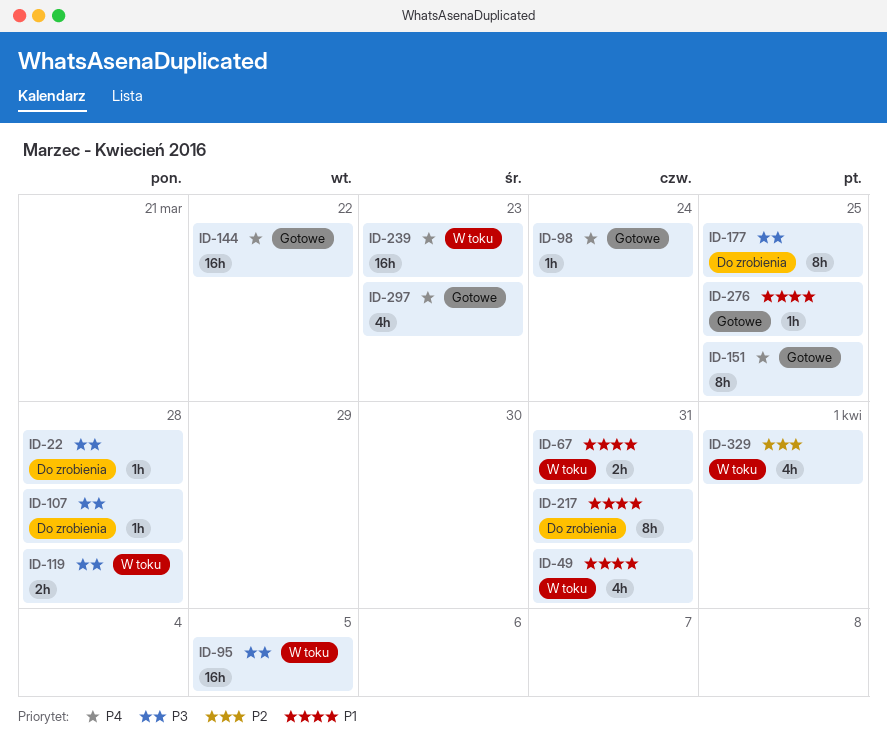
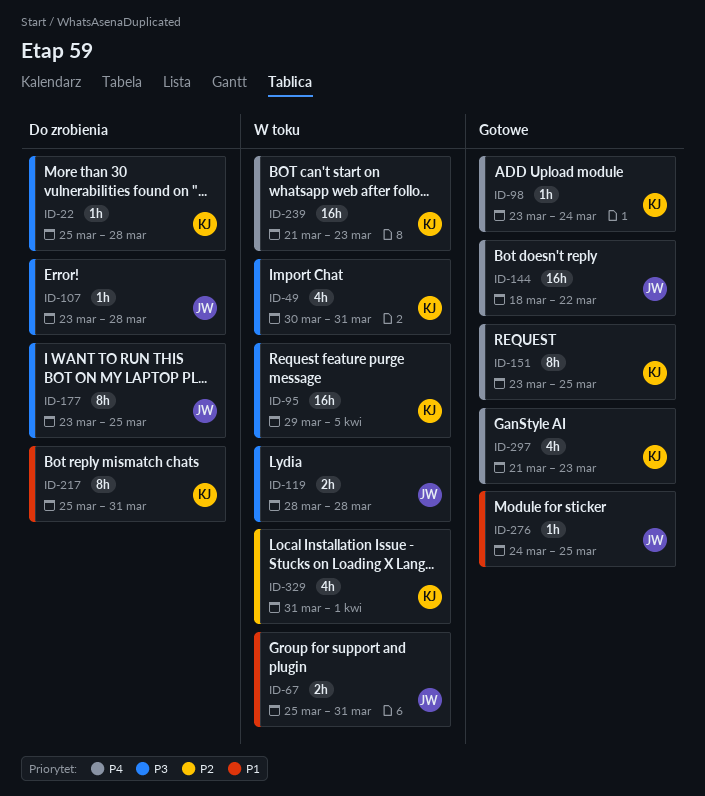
ID-49, priority: P1 -> P3

